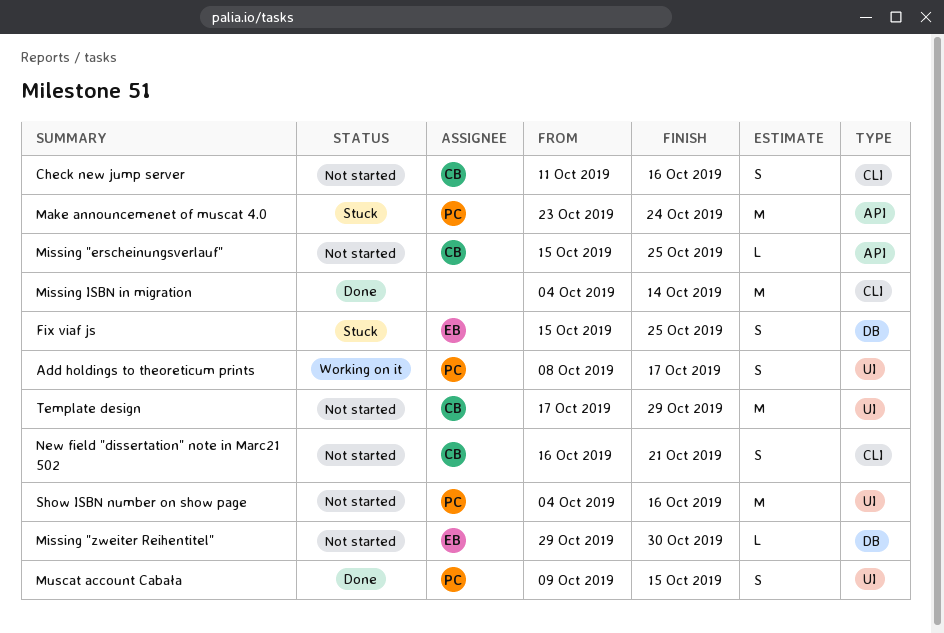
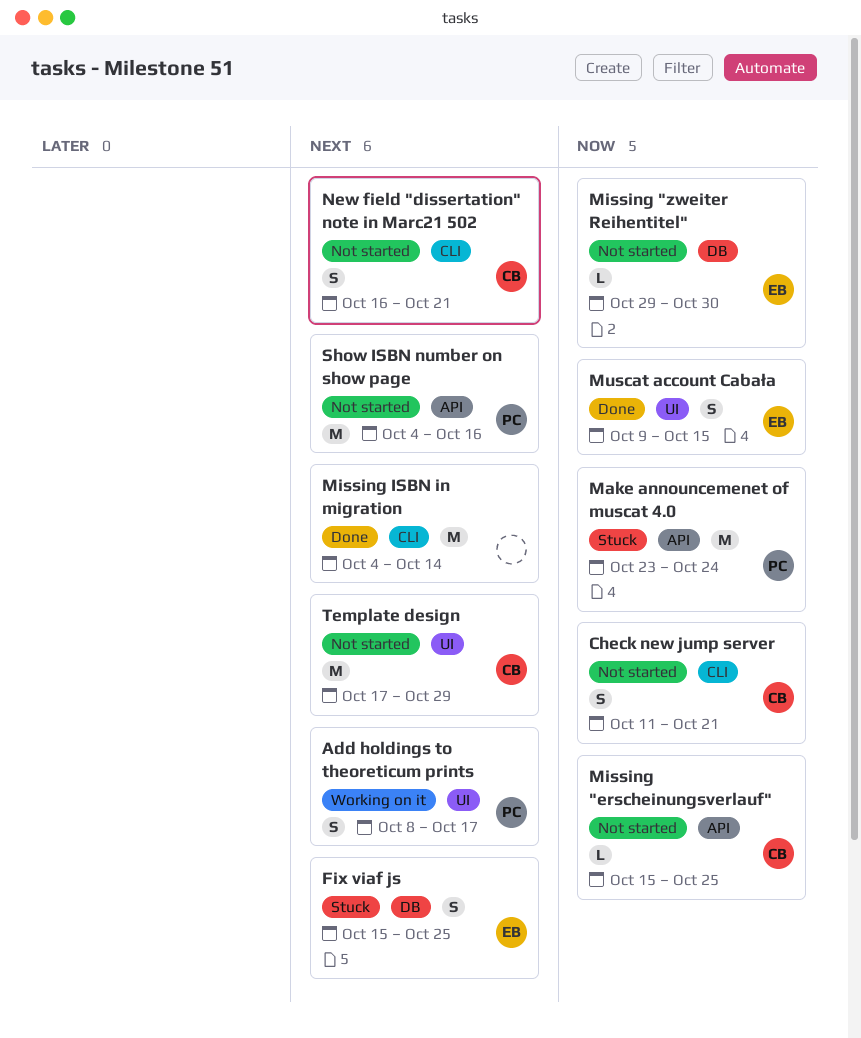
Check new jump server, due: Oct 16 -> Oct 21
Muscat account Cabała, owner: PC -> EB
Show ISBN number on show page, label: UI -> API

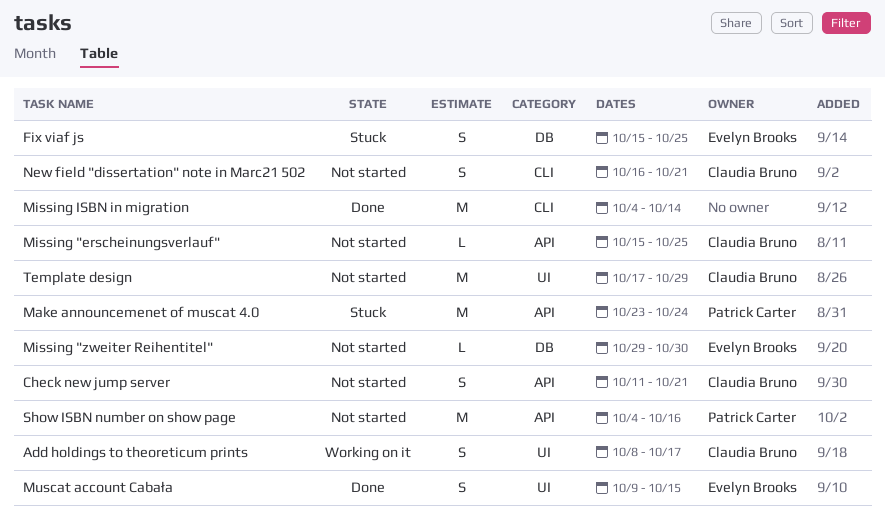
Add holdings to theoreticum prints, owner: Patrick Carter -> Claudia Bruno
Check new jump server, label: CLI -> API

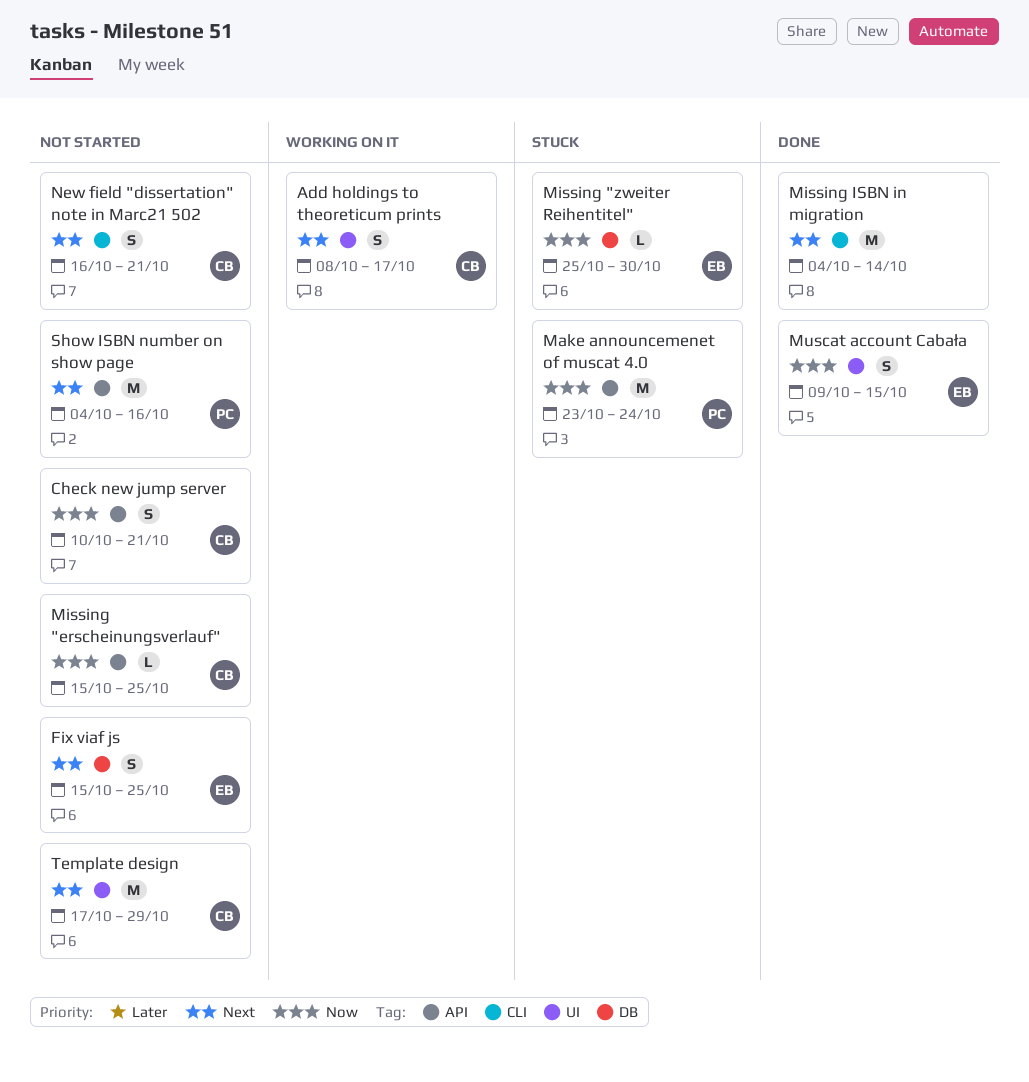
Check new jump server, start: Oct 11 -> Oct 10
Fix viaf js, status: Stuck -> Not started
Missing "zweiter Reihentitel", status: Not started -> Stuck
Missing "zweiter Reihentitel", start: Oct 29 -> Oct 25

